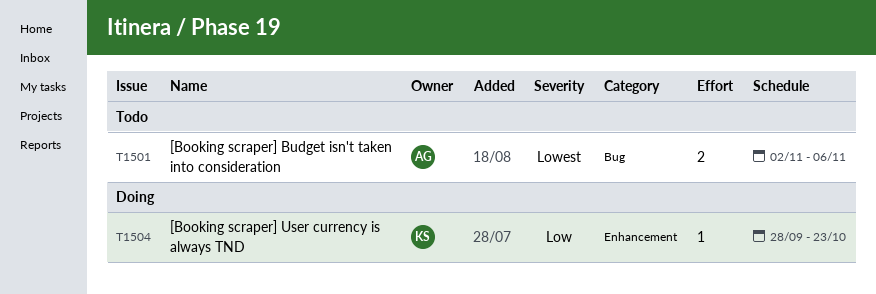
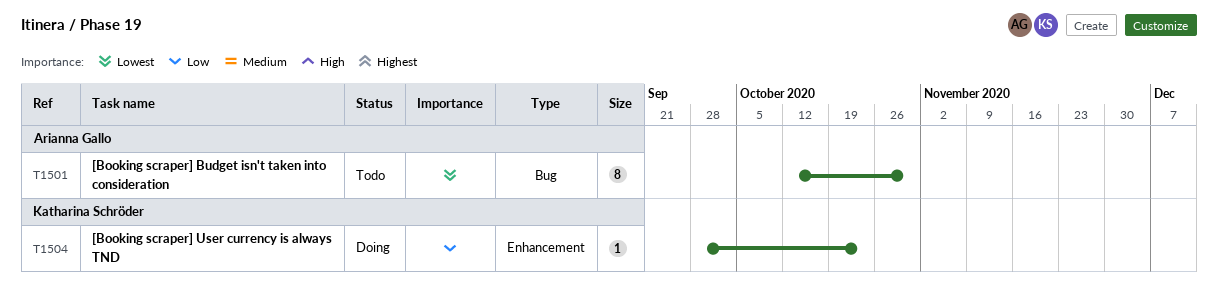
T1501, estimate: 2 -> 8
T1501, start: Nov 2 -> Oct 12
T1501, due: Nov 6 -> Oct 30

